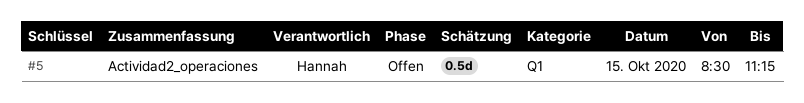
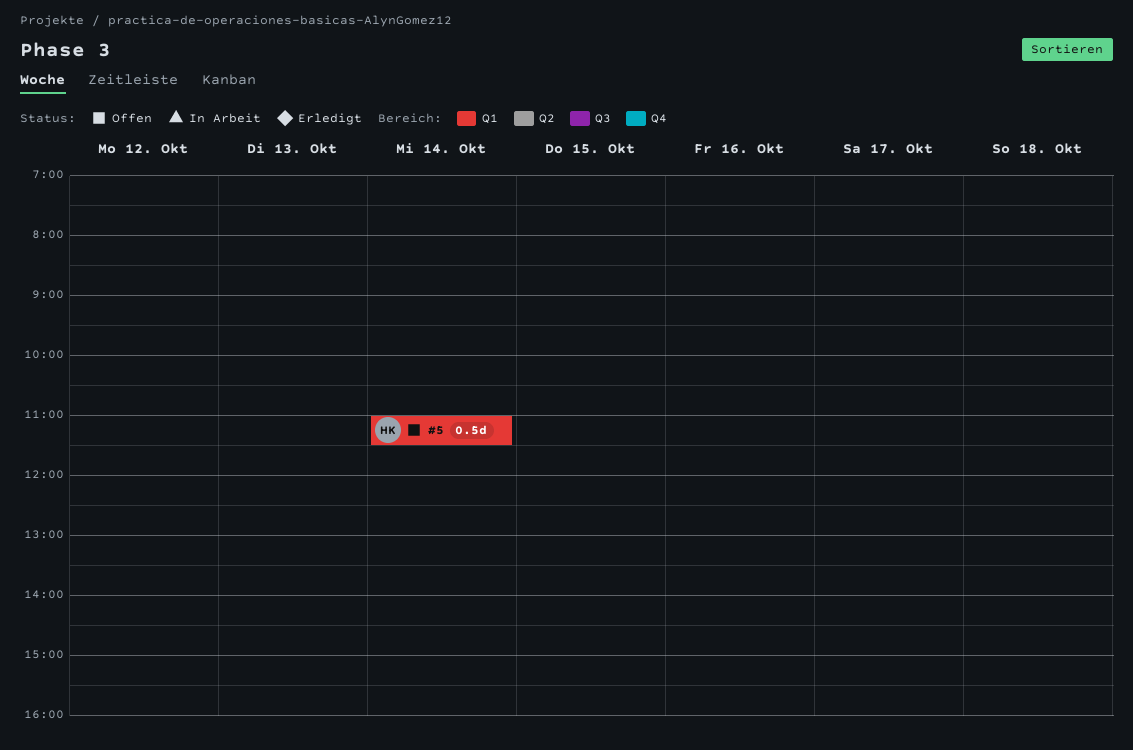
#5, day: Oct 15 -> Oct 14
#5, begins: 08:30 -> 11:00
#5, ends: 11:15 -> 11:30

